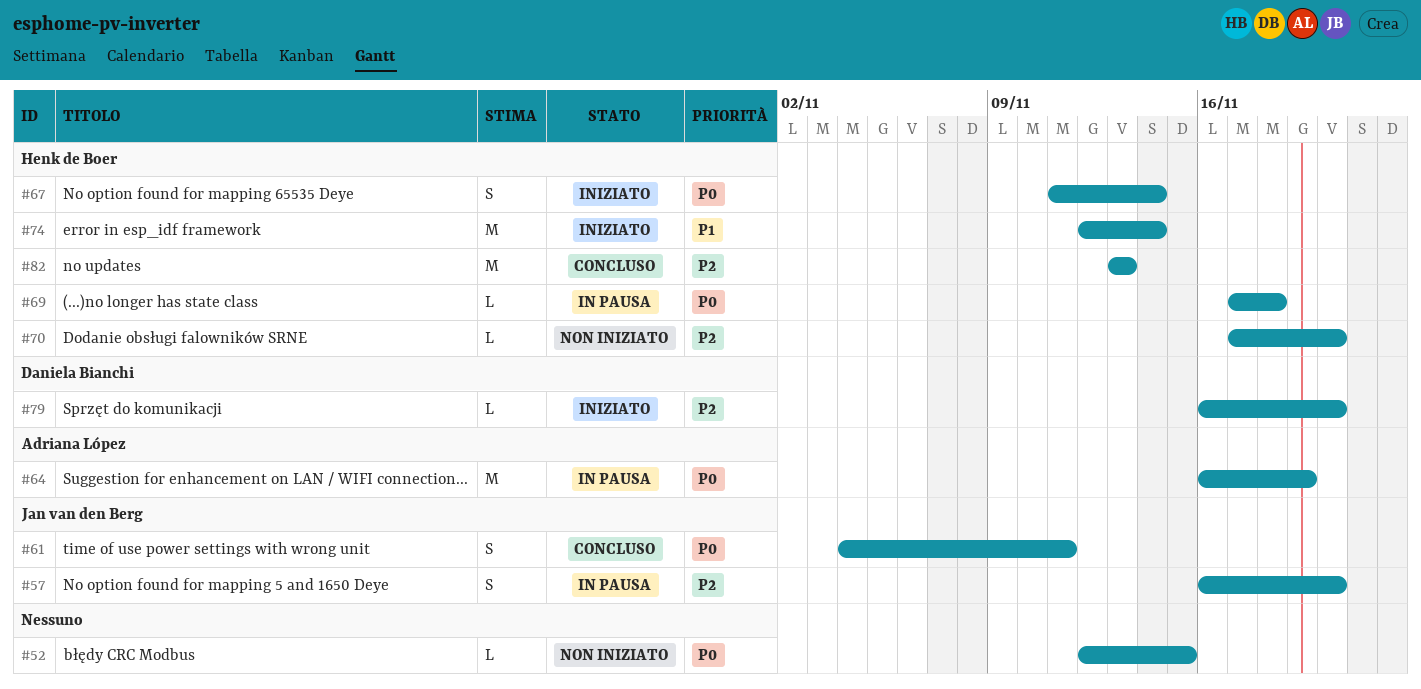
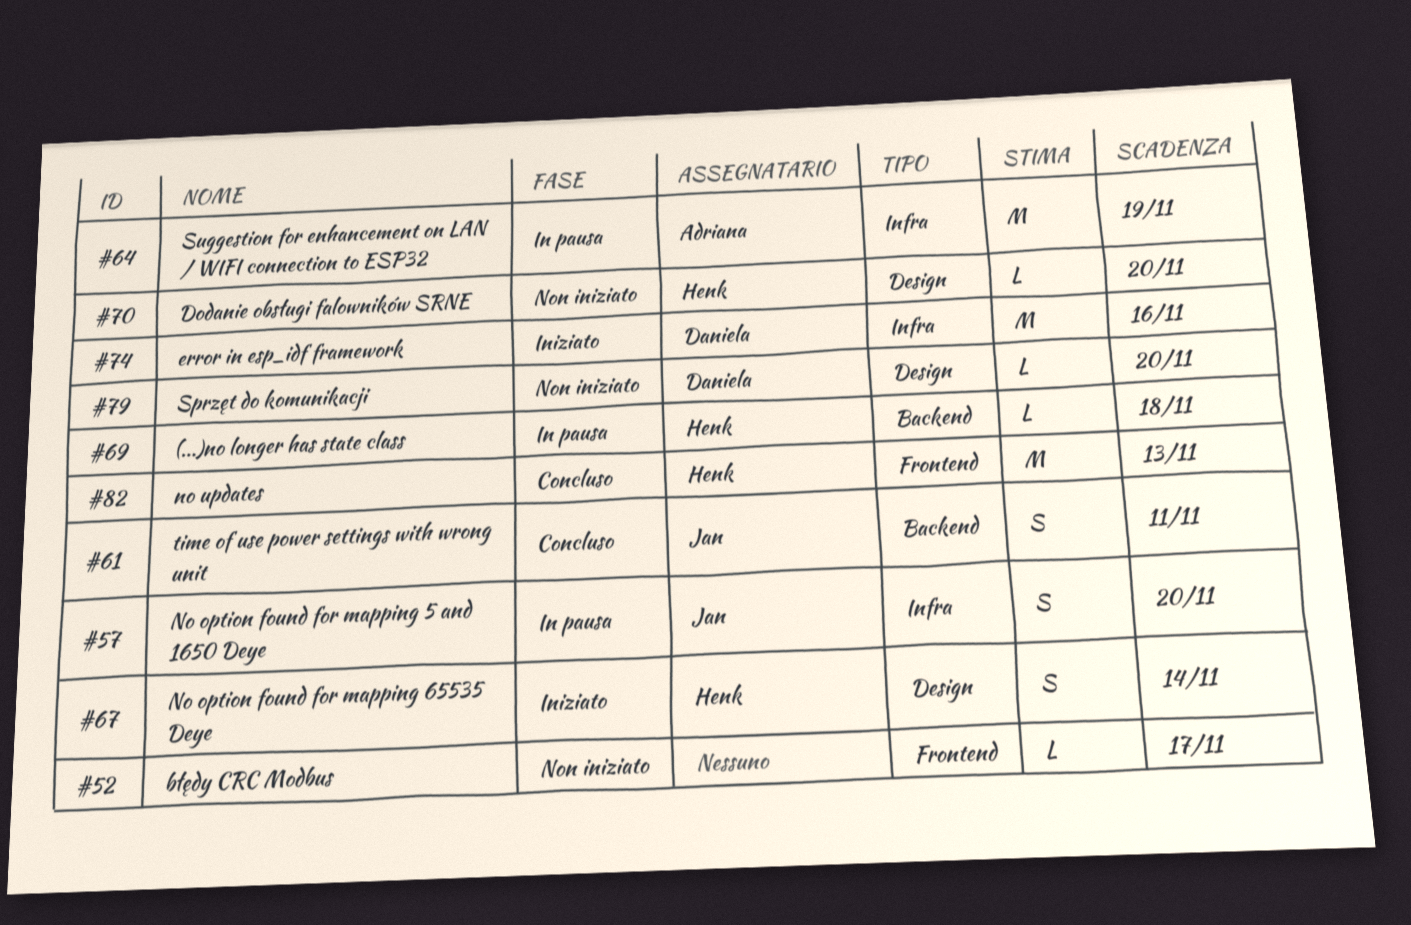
#52, due: Nov 15 -> Nov 17
#74, owner: Henk de Boer -> Daniela Bianchi
#74, due: Nov 14 -> Nov 16
#79, status: Iniziato -> Non iniziato

